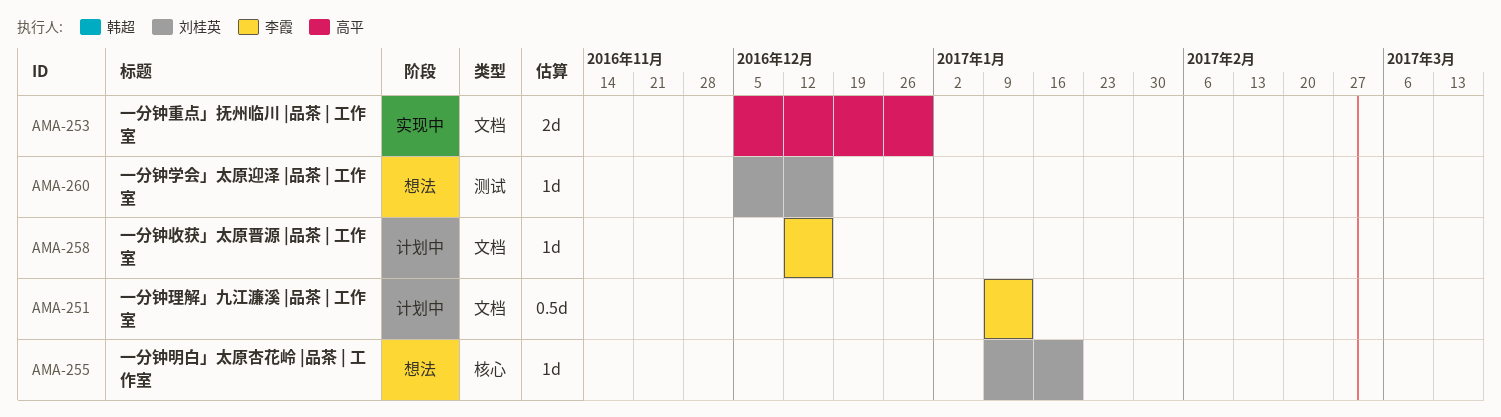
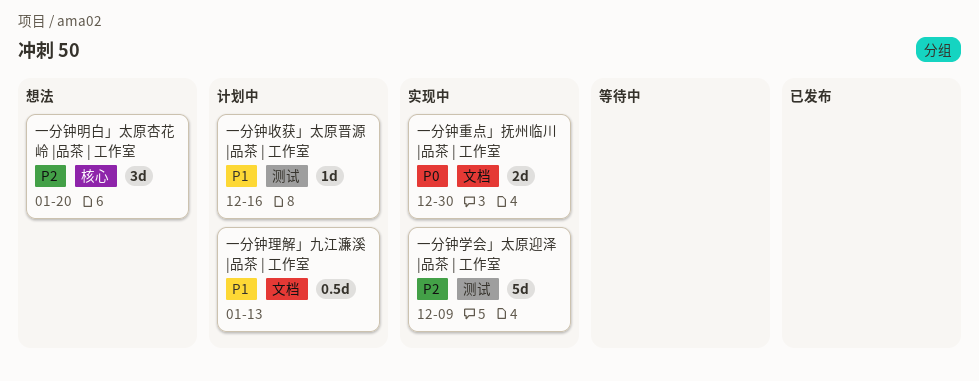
一分钟学会」太原迎泽 |品茶 | 工作室, status: 想法 -> 实现中
一分钟学会」太原迎泽 |品茶 | 工作室, estimate: 1d -> 5d
一分钟学会」太原迎泽 |品茶 | 工作室, due: Dec 16 -> Dec 9
一分钟收获」太原晋源 |品茶 | 工作室, label: 文档 -> 测试
一分钟明白」太原杏花岭 |品茶 | 工作室, estimate: 1d -> 3d

